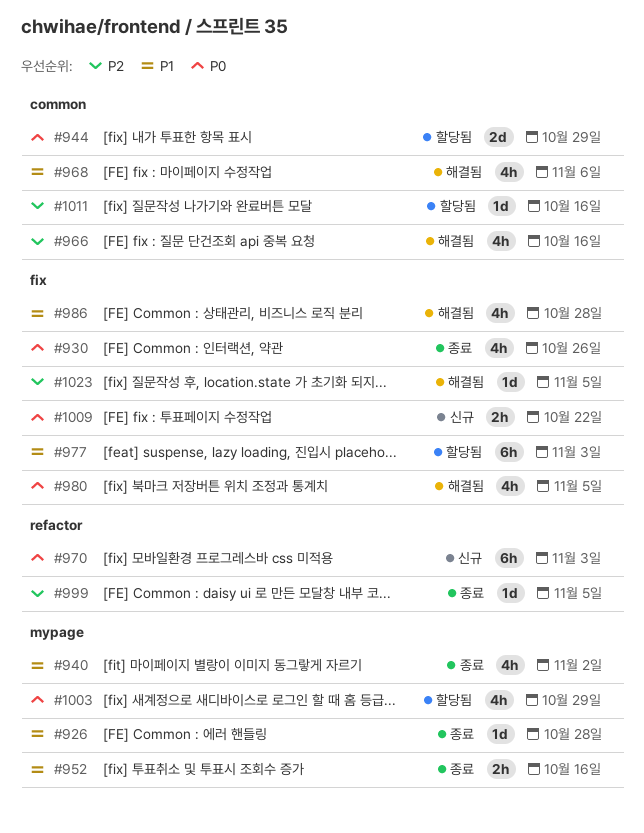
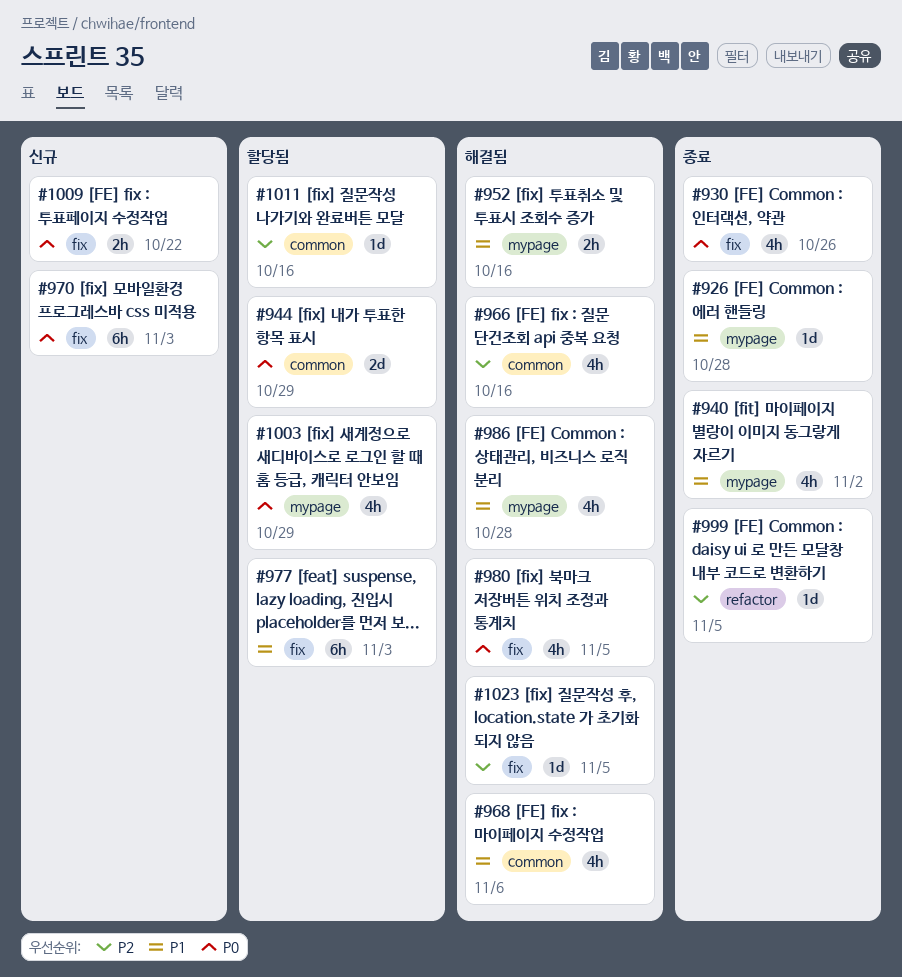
#952, status: 종료 -> 해결됨
#970, label: refactor -> fix
#986, label: fix -> mypage

